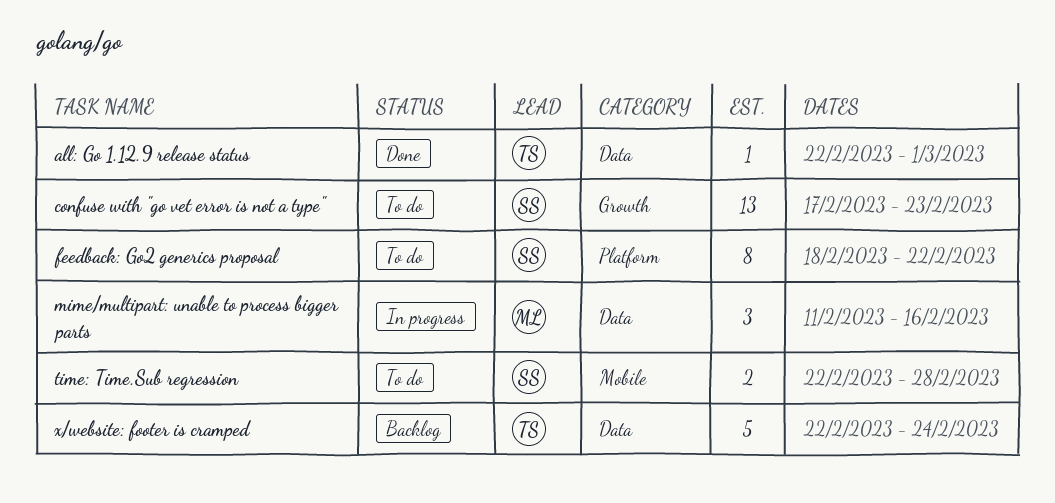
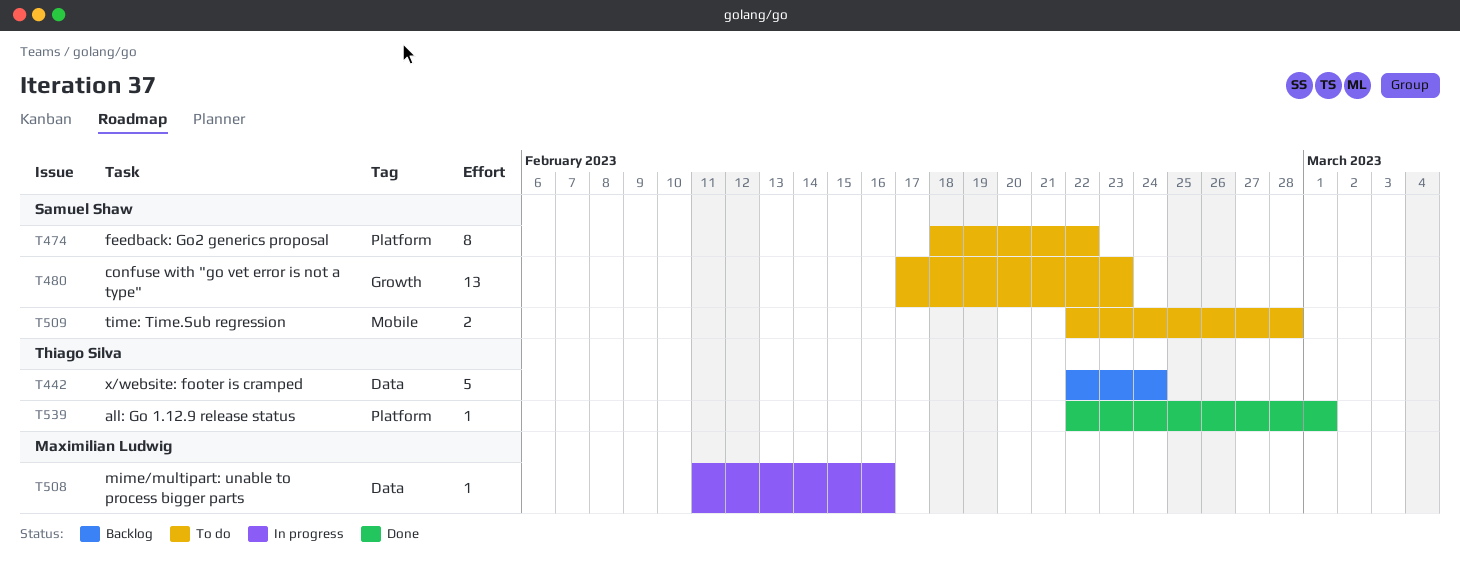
all: Go 1.12.9 release status, label: Data -> Platform
mime/multipart: unable to process bigger parts, estimate: 3 -> 1

